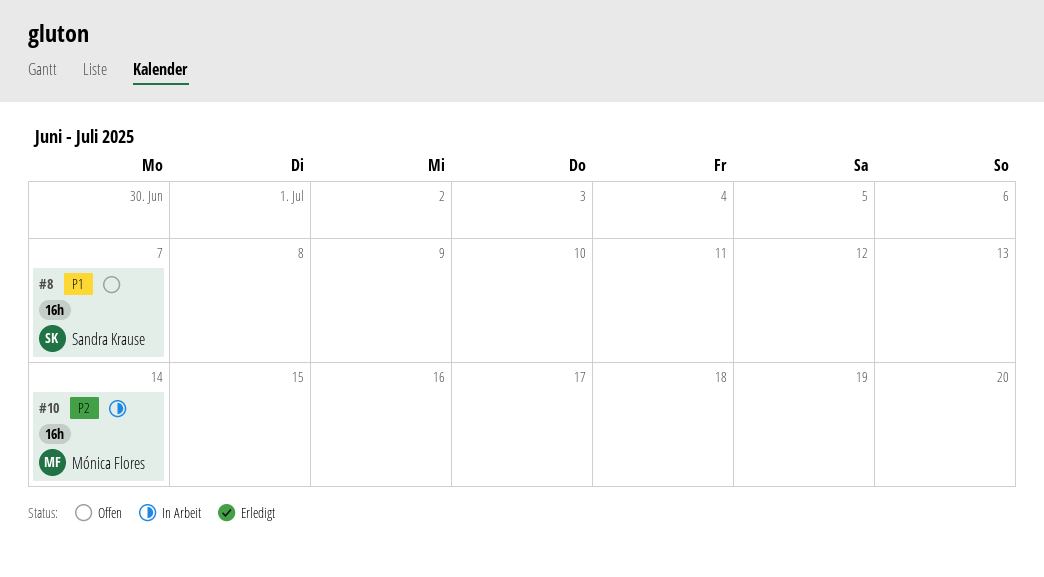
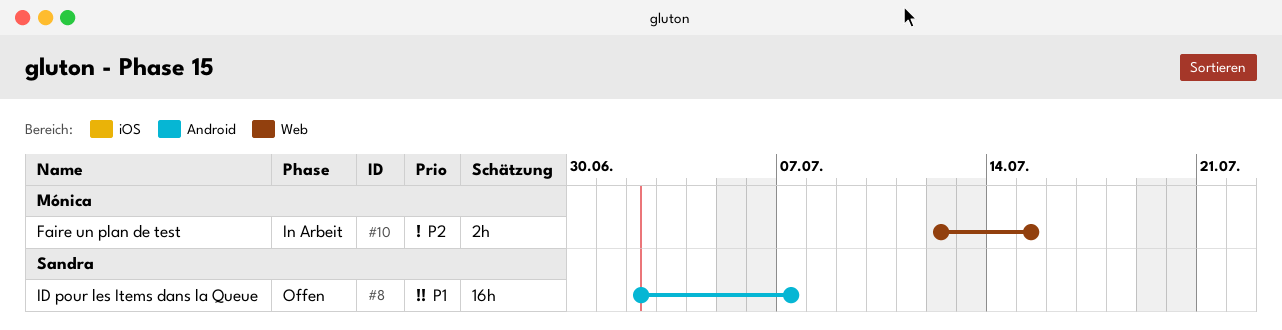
#10, estimate: 16h -> 2h
#10, due: Jul 14 -> Jul 15

